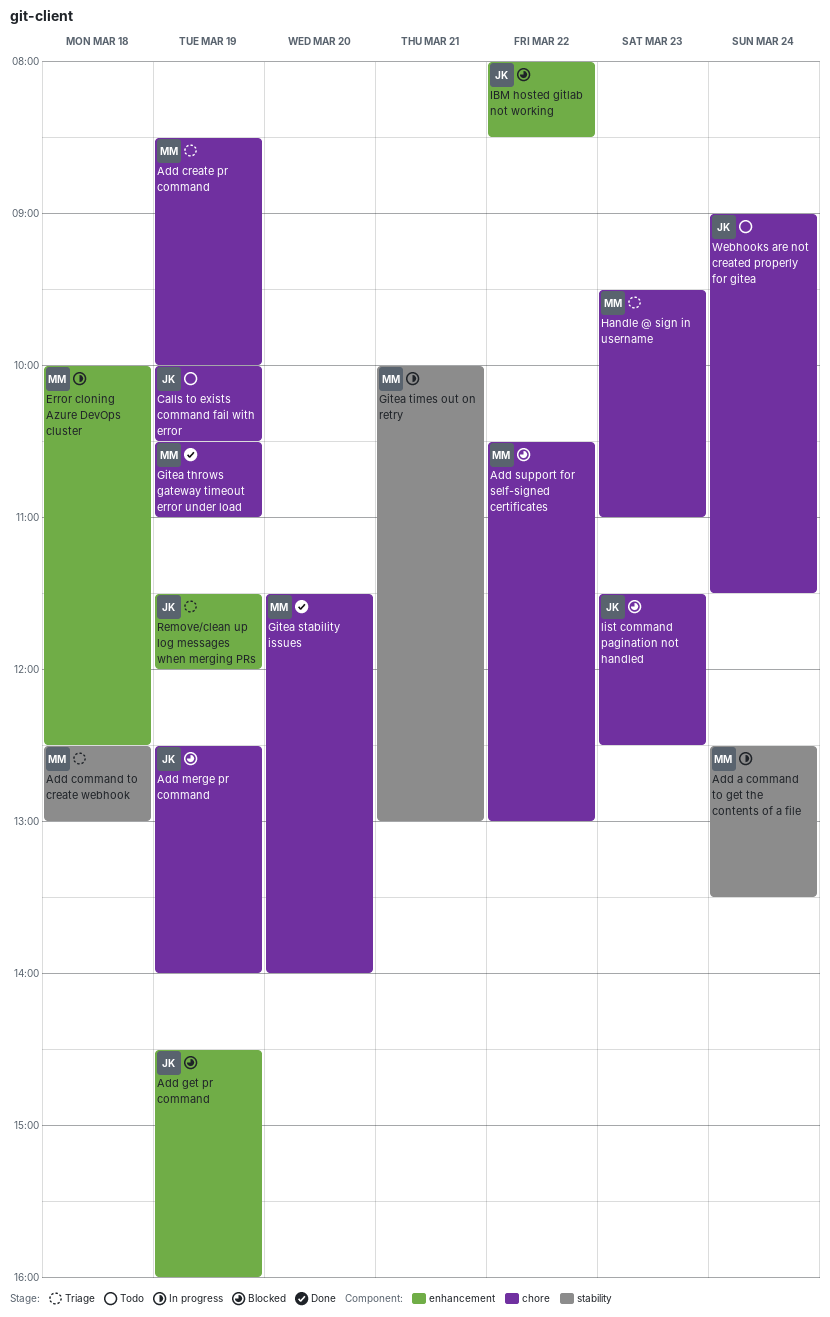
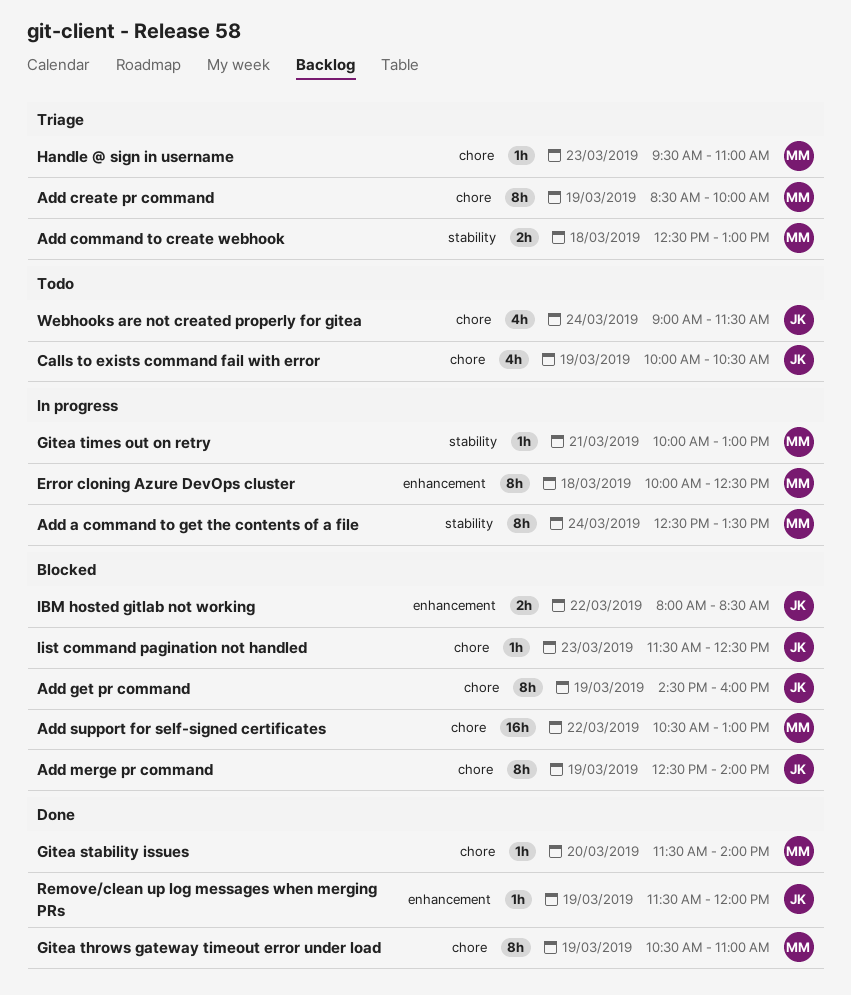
Add get pr command, label: enhancement -> chore
Remove/clean up log messages when merging PRs, status: Triage -> Done

